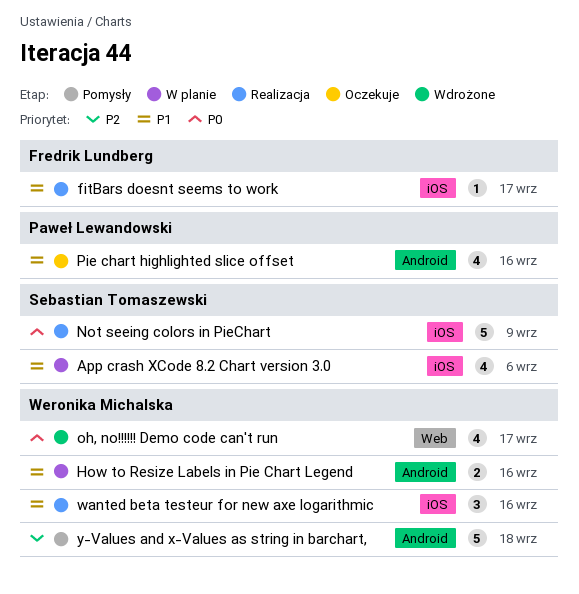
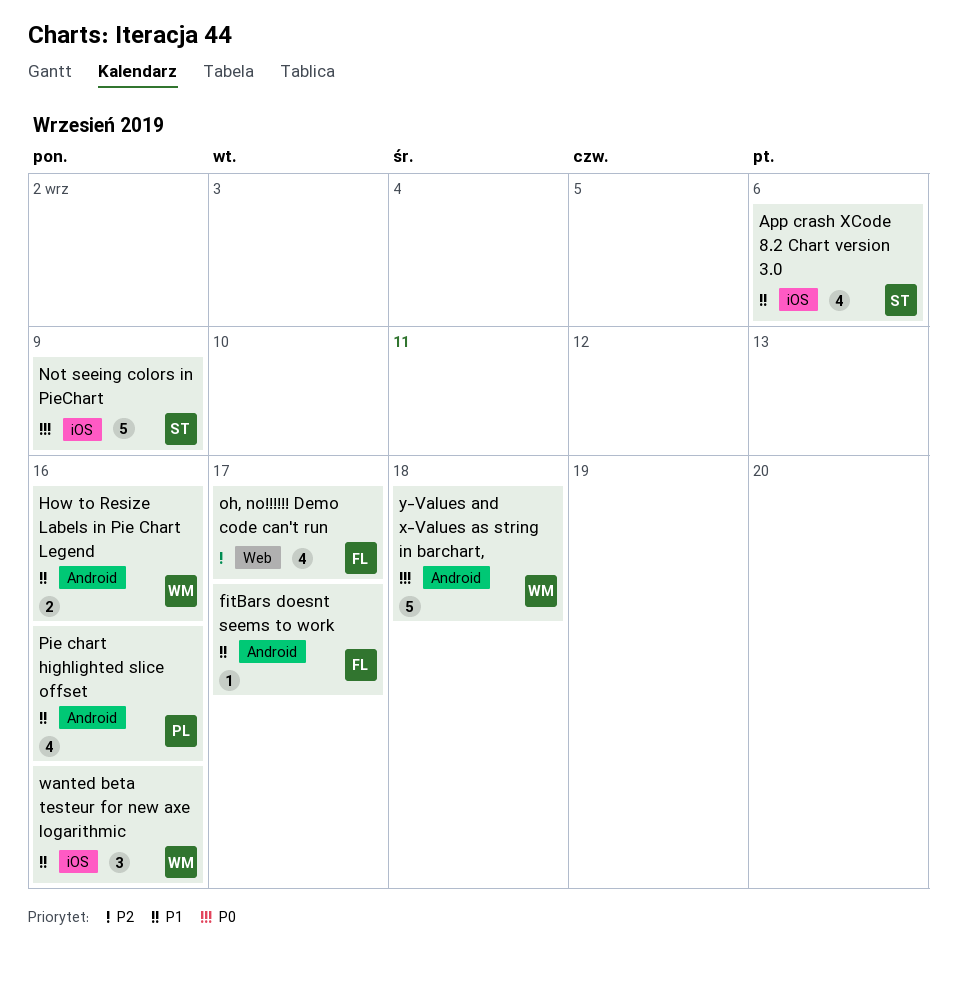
fitBars doesnt seems to work, label: iOS -> Android
oh, no!!!!!! Demo code can't run, owner: Weronika Michalska -> Fredrik Lundberg
oh, no!!!!!! Demo code can't run, priority: P0 -> P2
y-Values and x-Values as string in barchart,, priority: P2 -> P0

